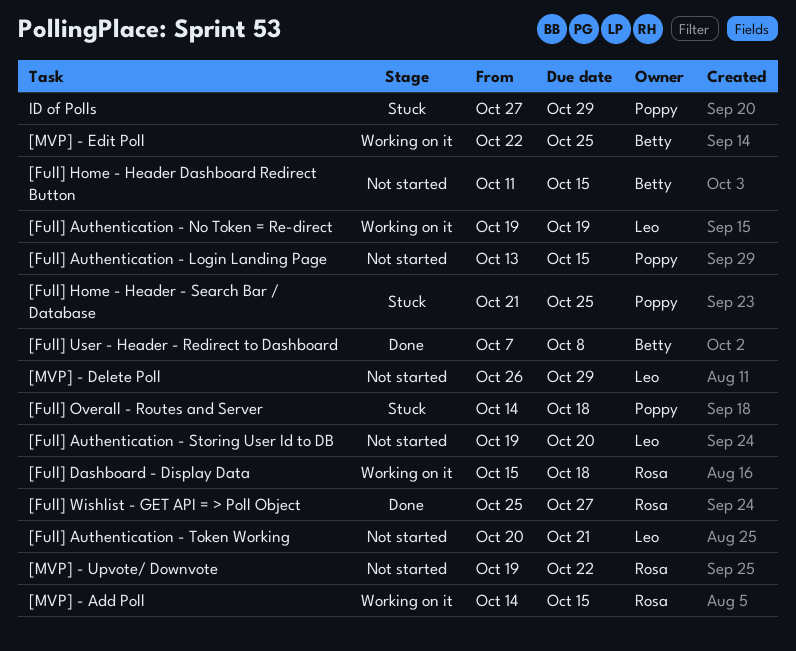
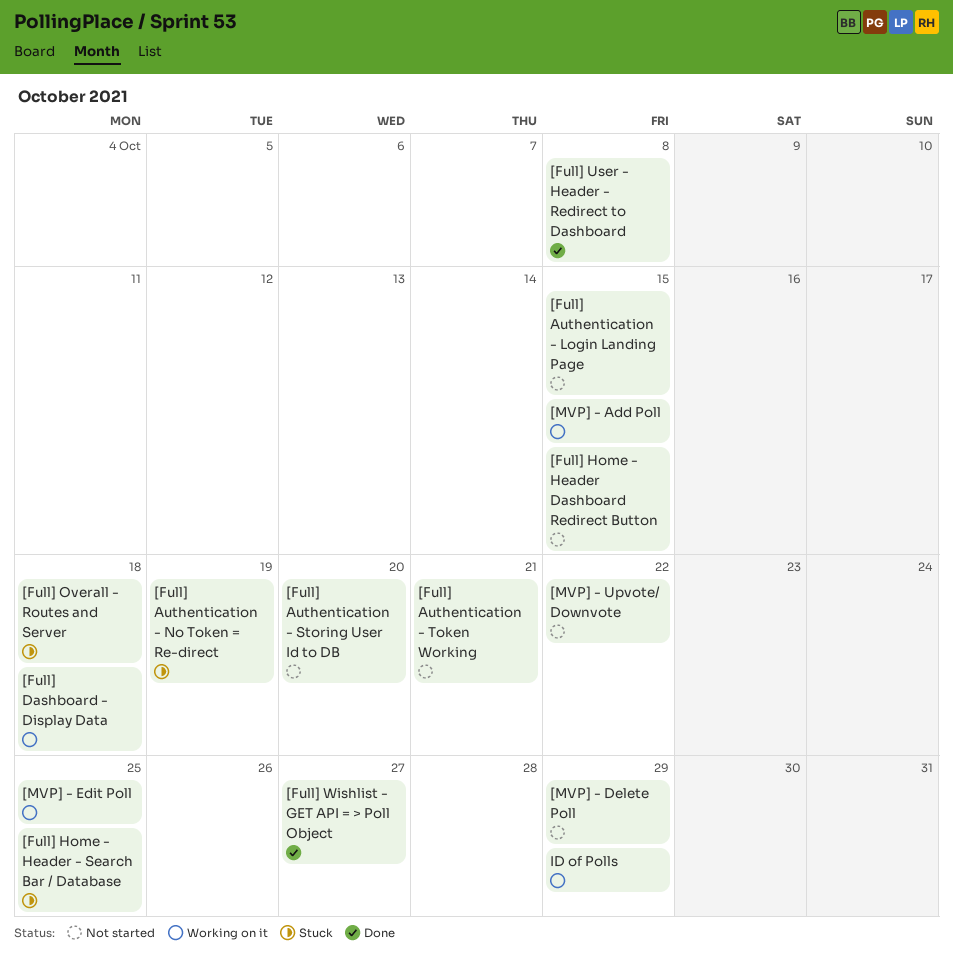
[Full] Authentication - No Token = Re-direct, status: Working on it -> Stuck
ID of Polls, status: Stuck -> Working on it

